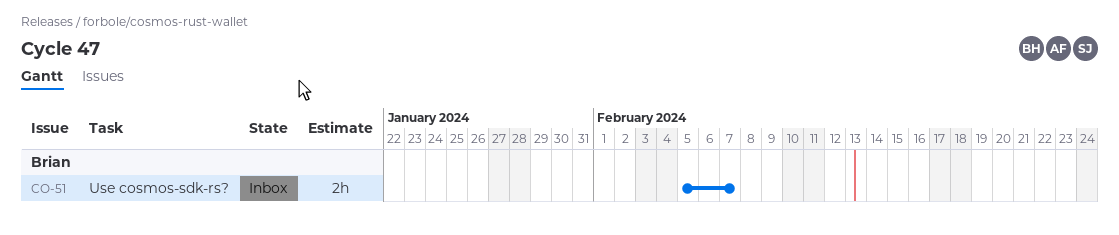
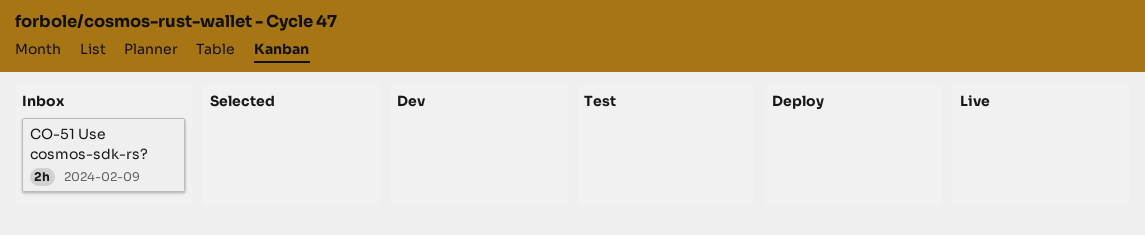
CO-51, due: Feb 7 -> Feb 9

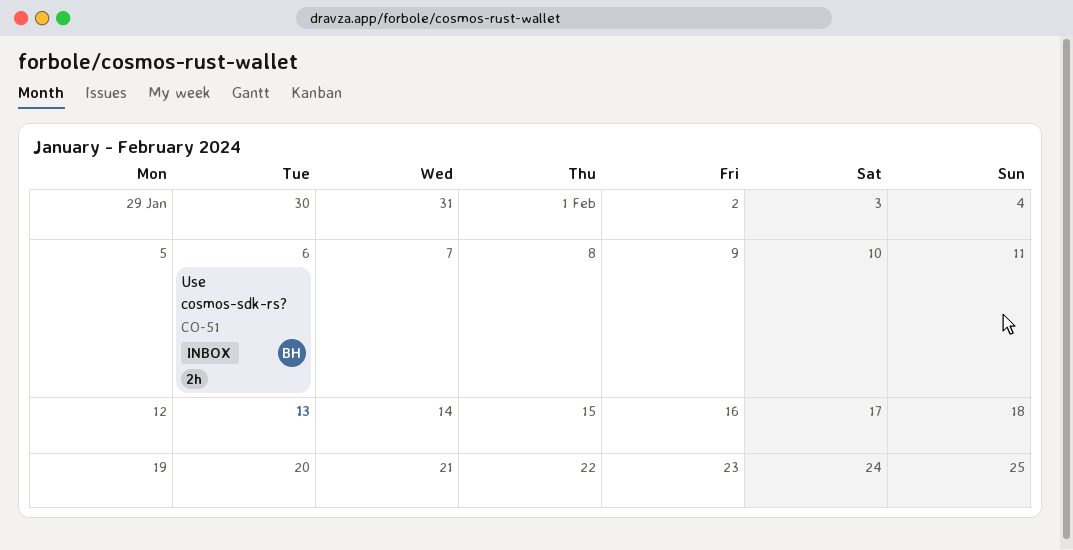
CO-51, due: Feb 9 -> Feb 6

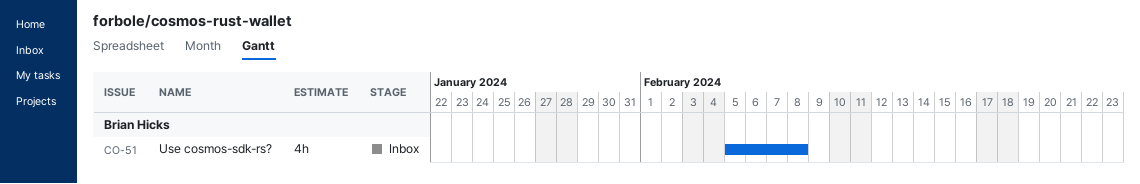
CO-51, estimate: 2h -> 4h
CO-51, due: Feb 6 -> Feb 8

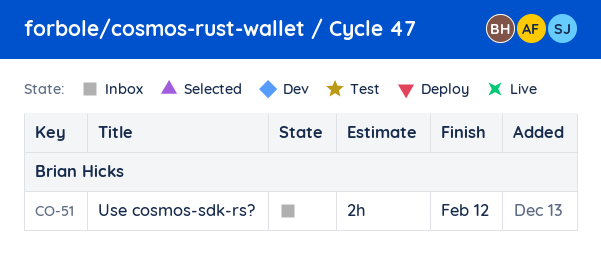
CO-51, estimate: 4h -> 2h
CO-51, due: Feb 8 -> Feb 12

